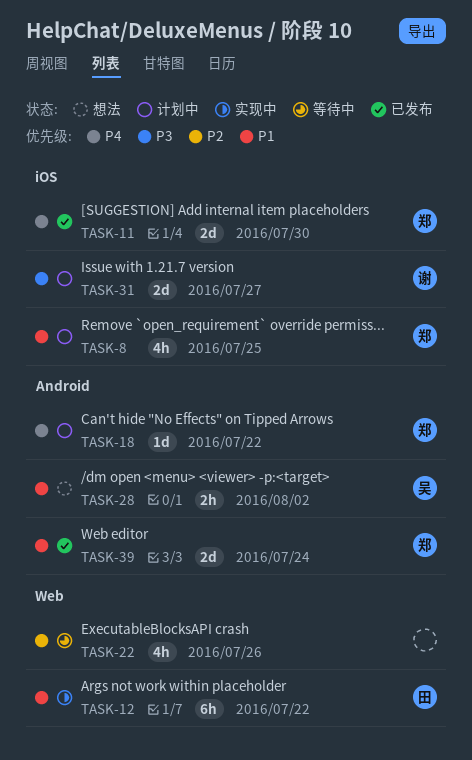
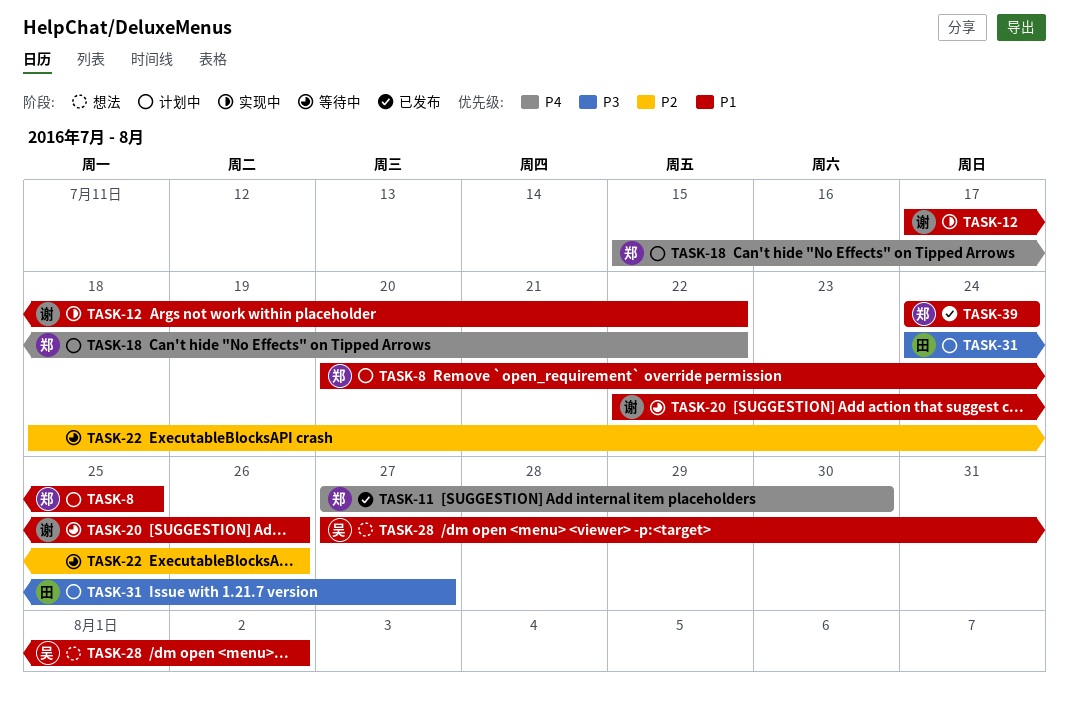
TASK-12, owner: 田 -> 谢
TASK-20: none -> present
TASK-31, owner: 谢 -> 田

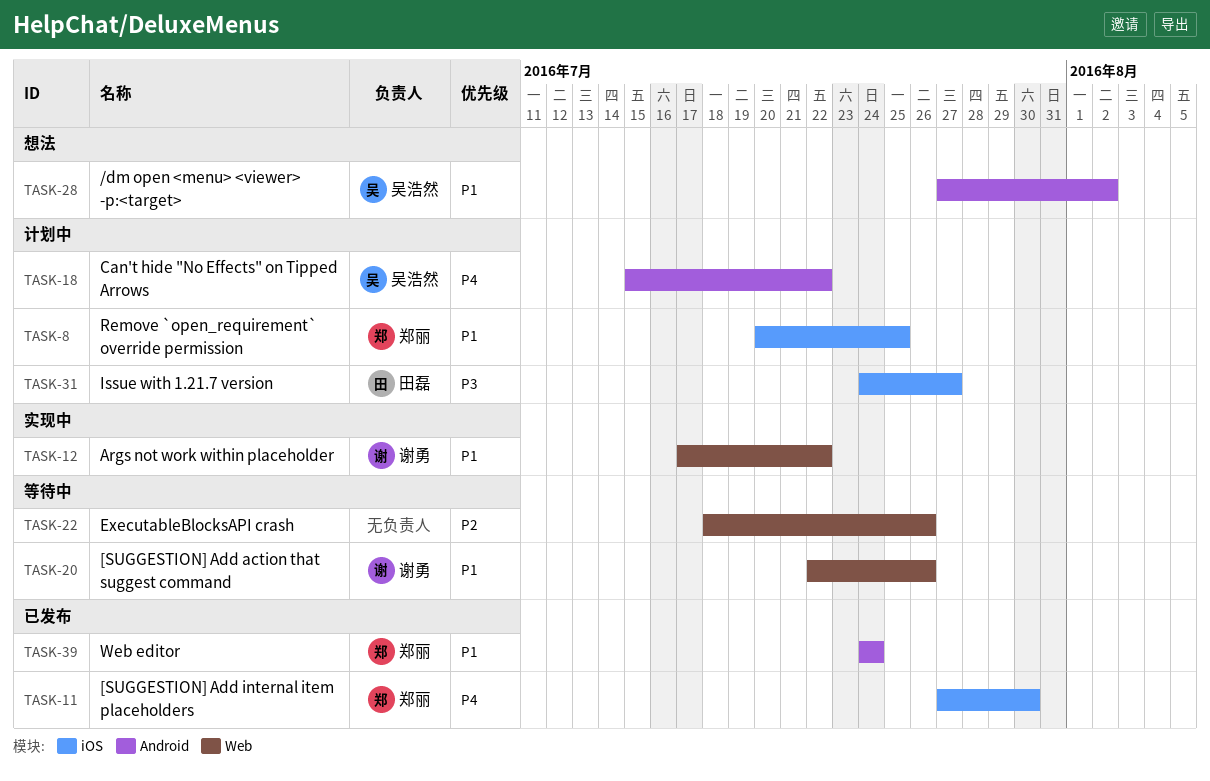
TASK-18, owner: 郑丽 -> 吴浩然

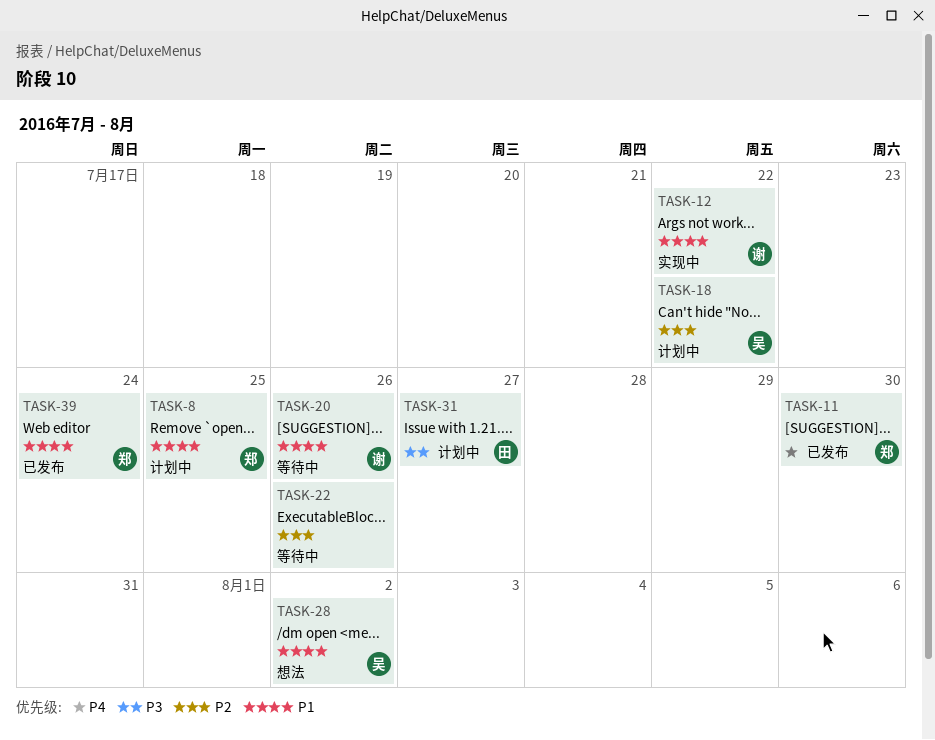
TASK-18, priority: P4 -> P2

